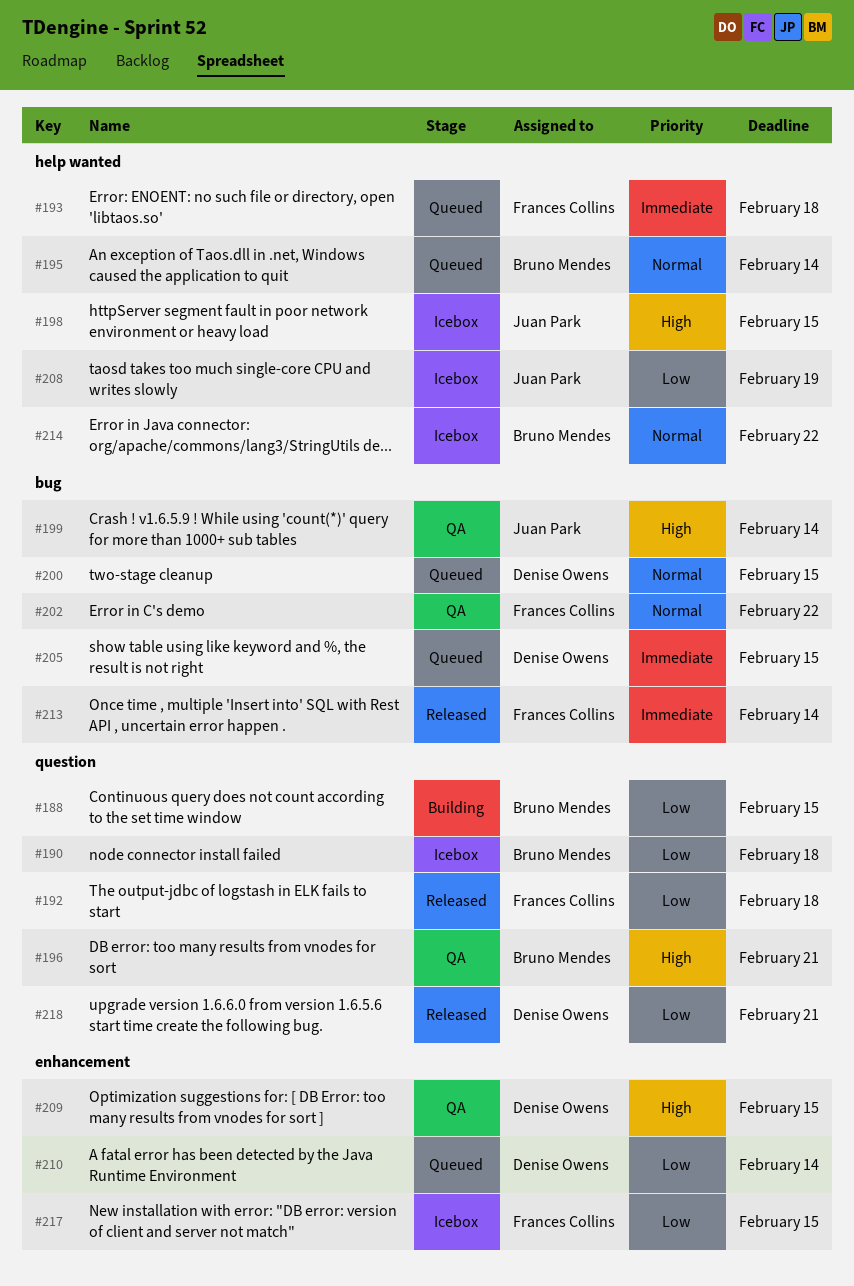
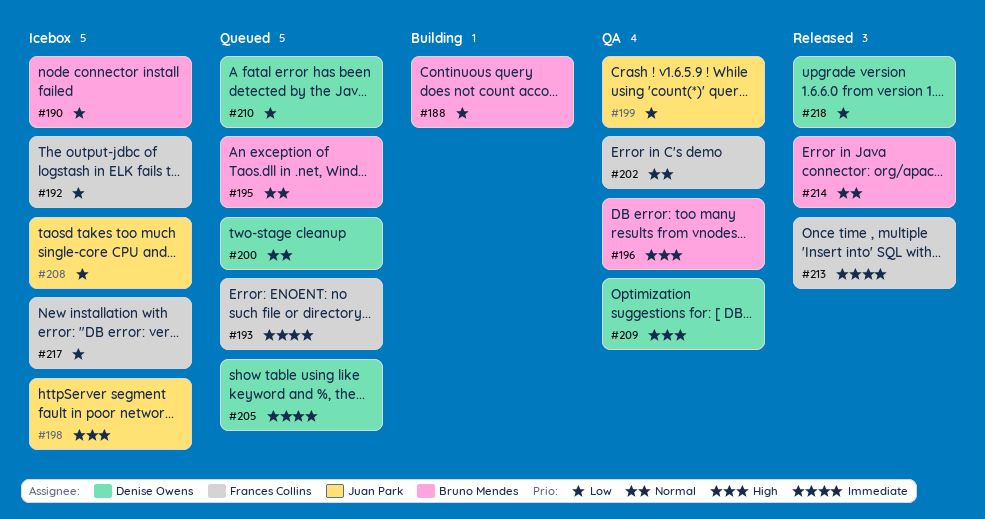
#192, status: Released -> Icebox
#199, priority: High -> Low
#214, status: Icebox -> Released

